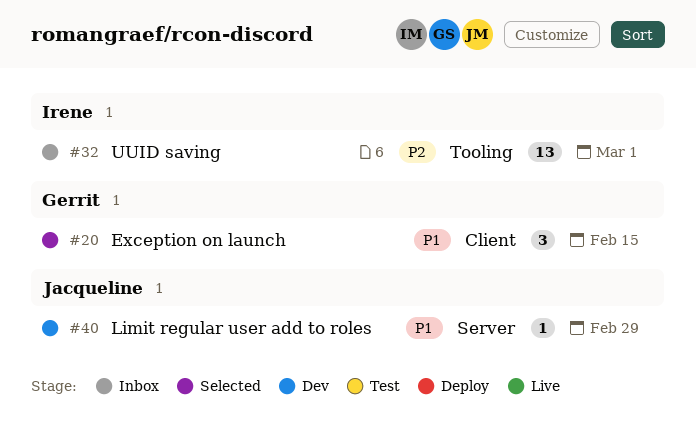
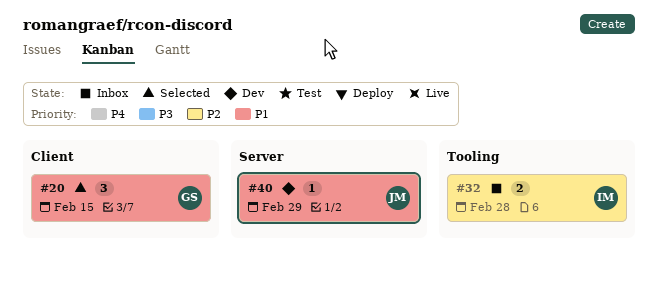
#32, estimate: 13 -> 2
#32, due: Mar 1 -> Feb 28

